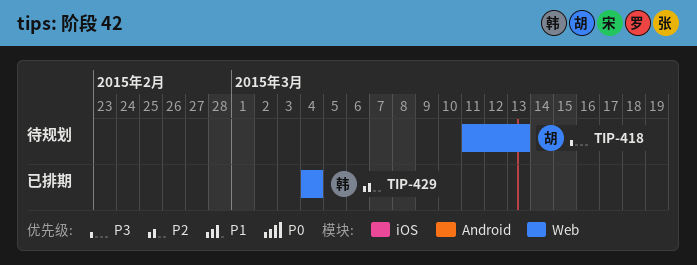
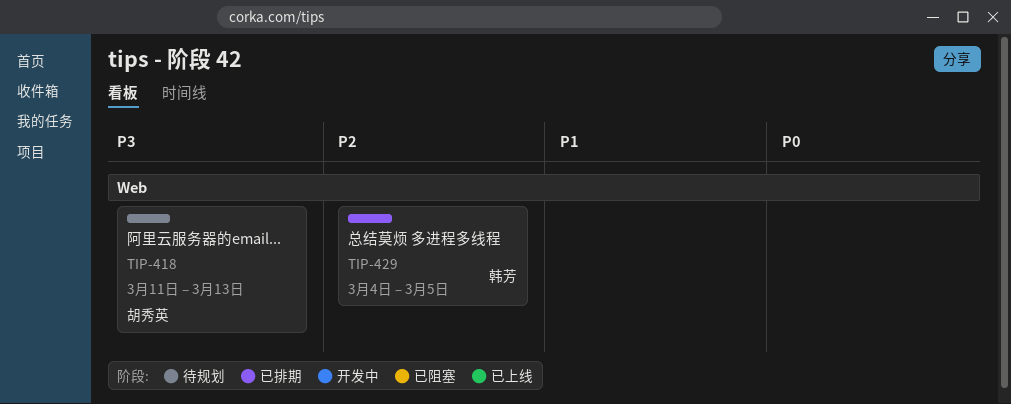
TIP-429, due: Mar 4 -> Mar 5

